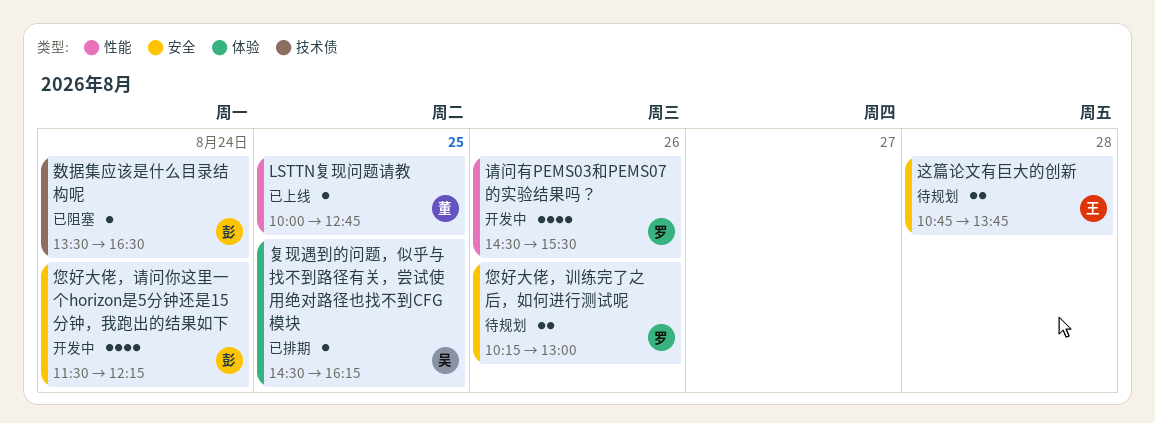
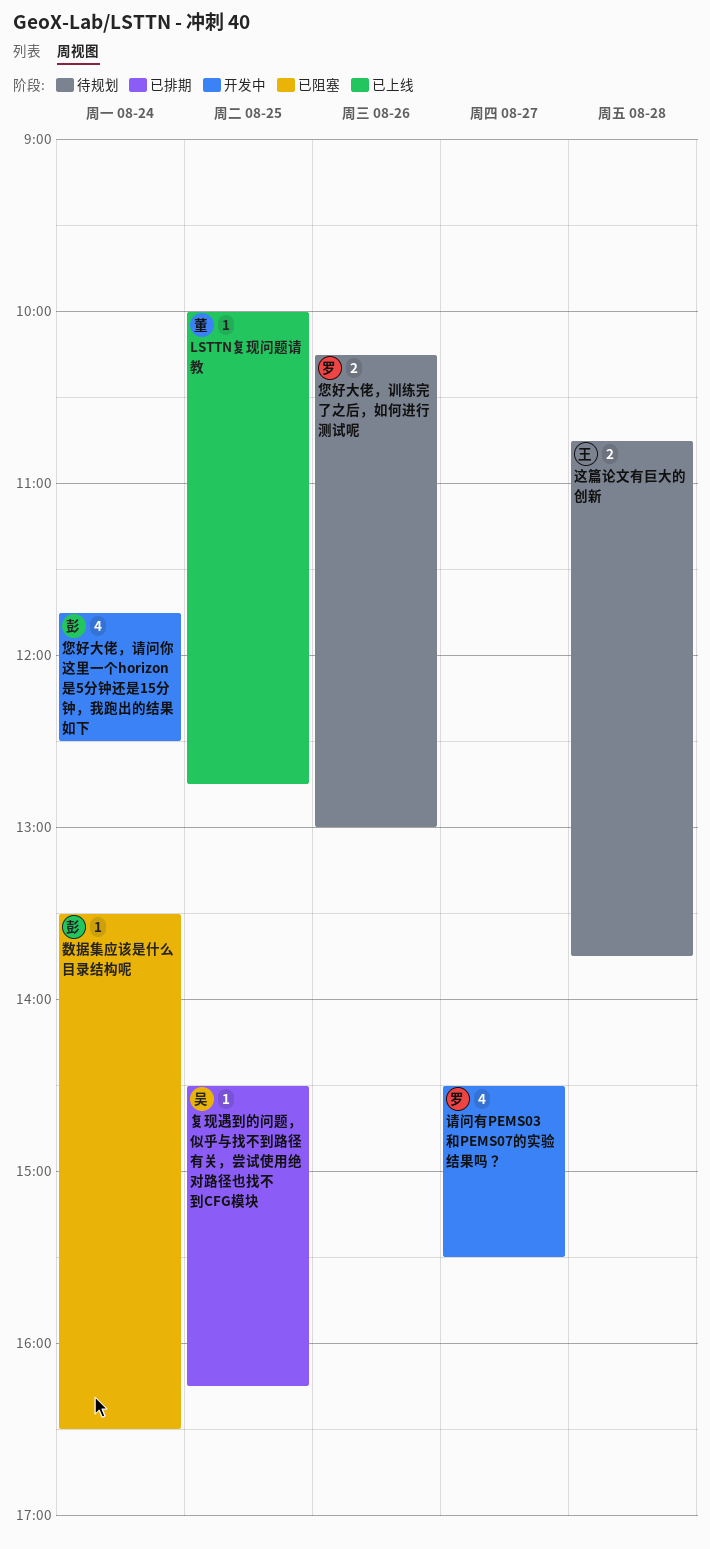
您好大佬，请问你这里一个horizon是5分钟还是15分钟，我跑出的结果如下, begins: 11:30 -> 11:45
您好大佬，请问你这里一个horizon是5分钟还是15分钟，我跑出的结果如下, ends: 12:15 -> 12:30
请问有PEMS03和PEMS07的实验结果吗？, day: Aug 26 -> Aug 27

